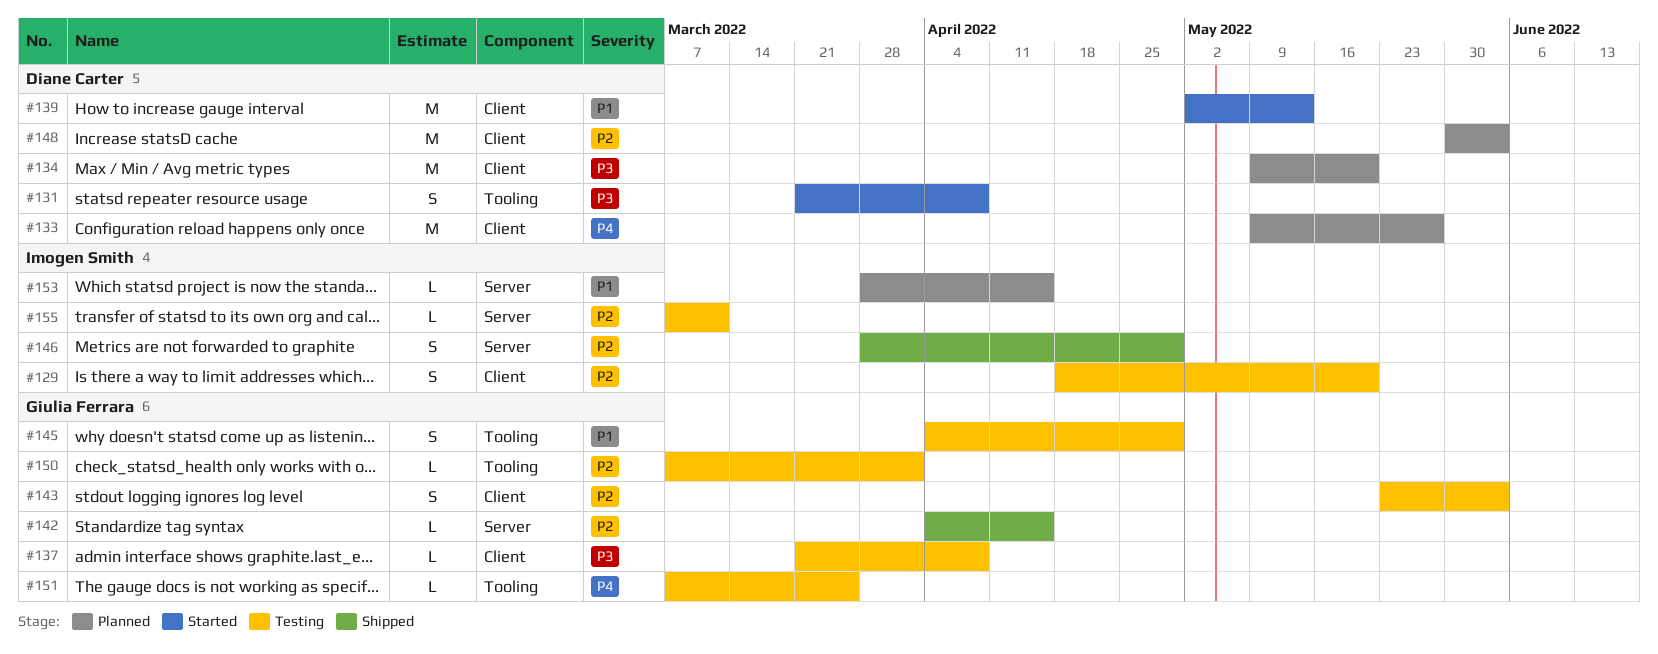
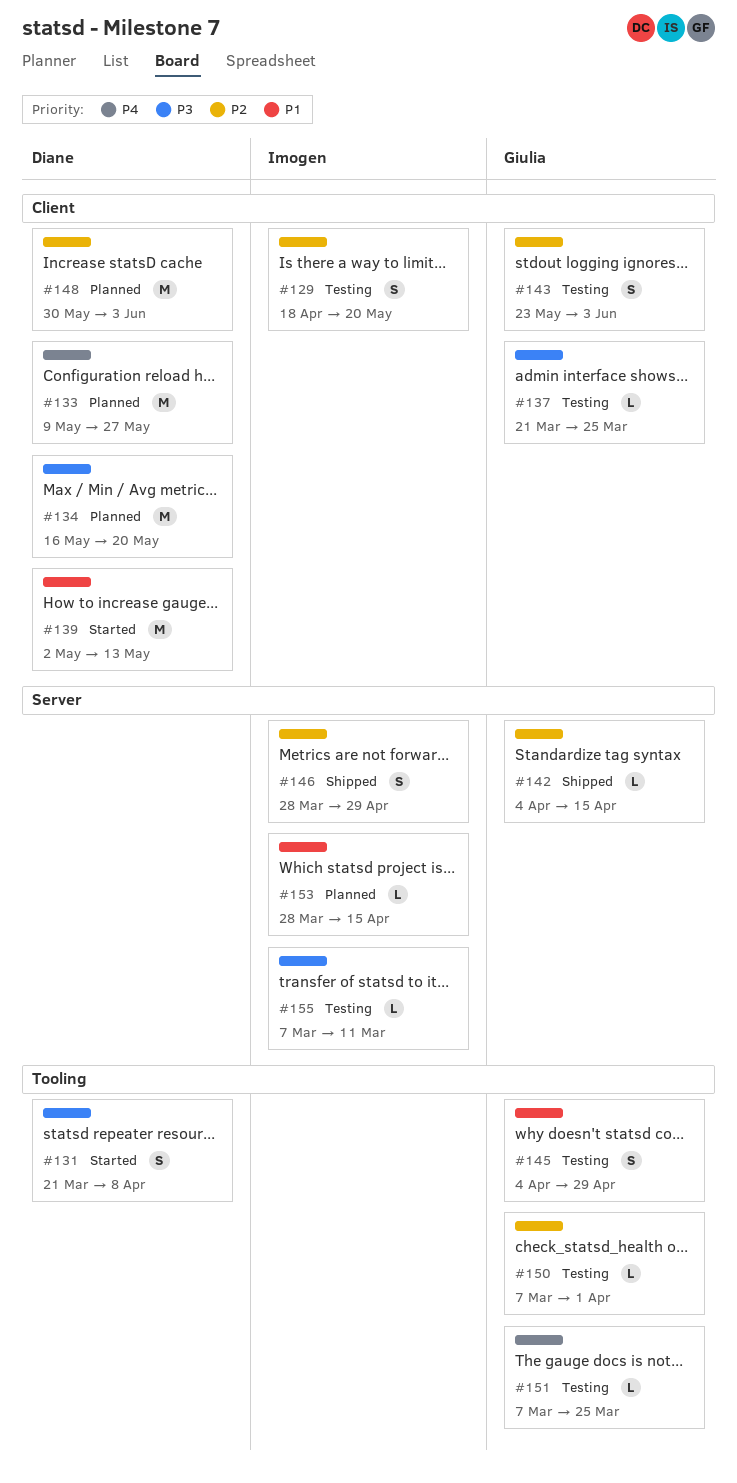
#134, start: May 9 -> May 16
#137, due: Apr 8 -> Mar 25
#155, priority: P2 -> P3

